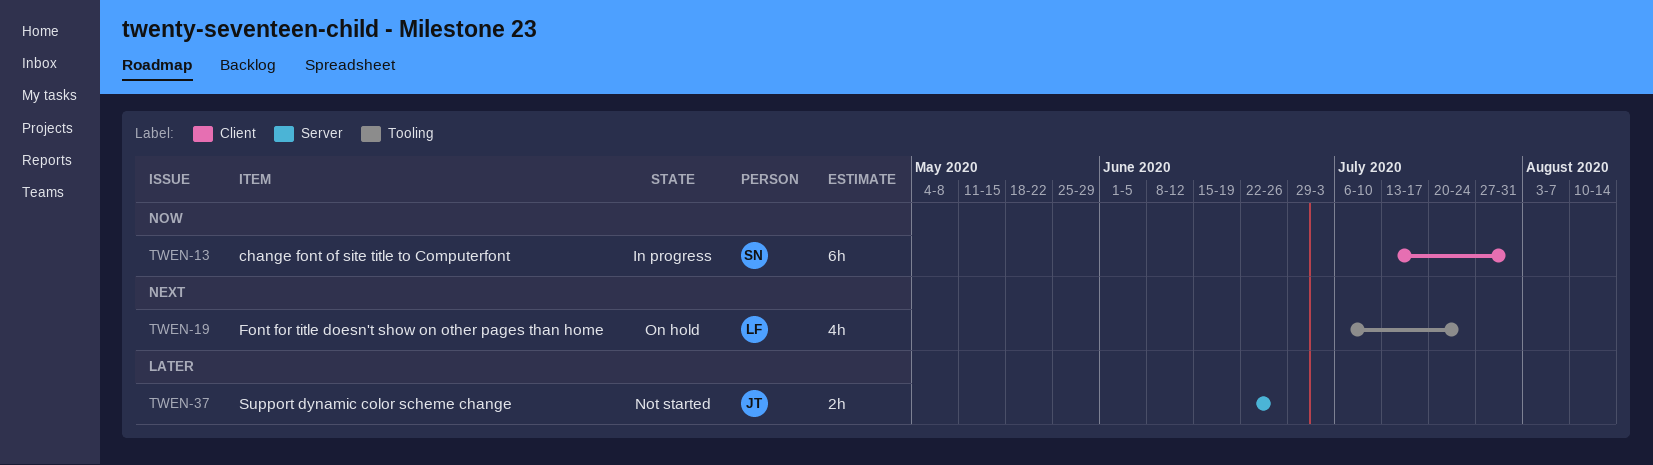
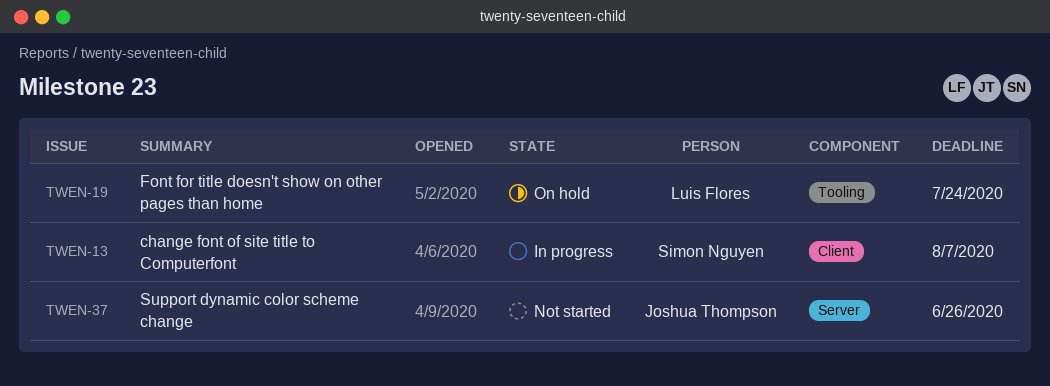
TWEN-13, due: Jul 31 -> Aug 7

